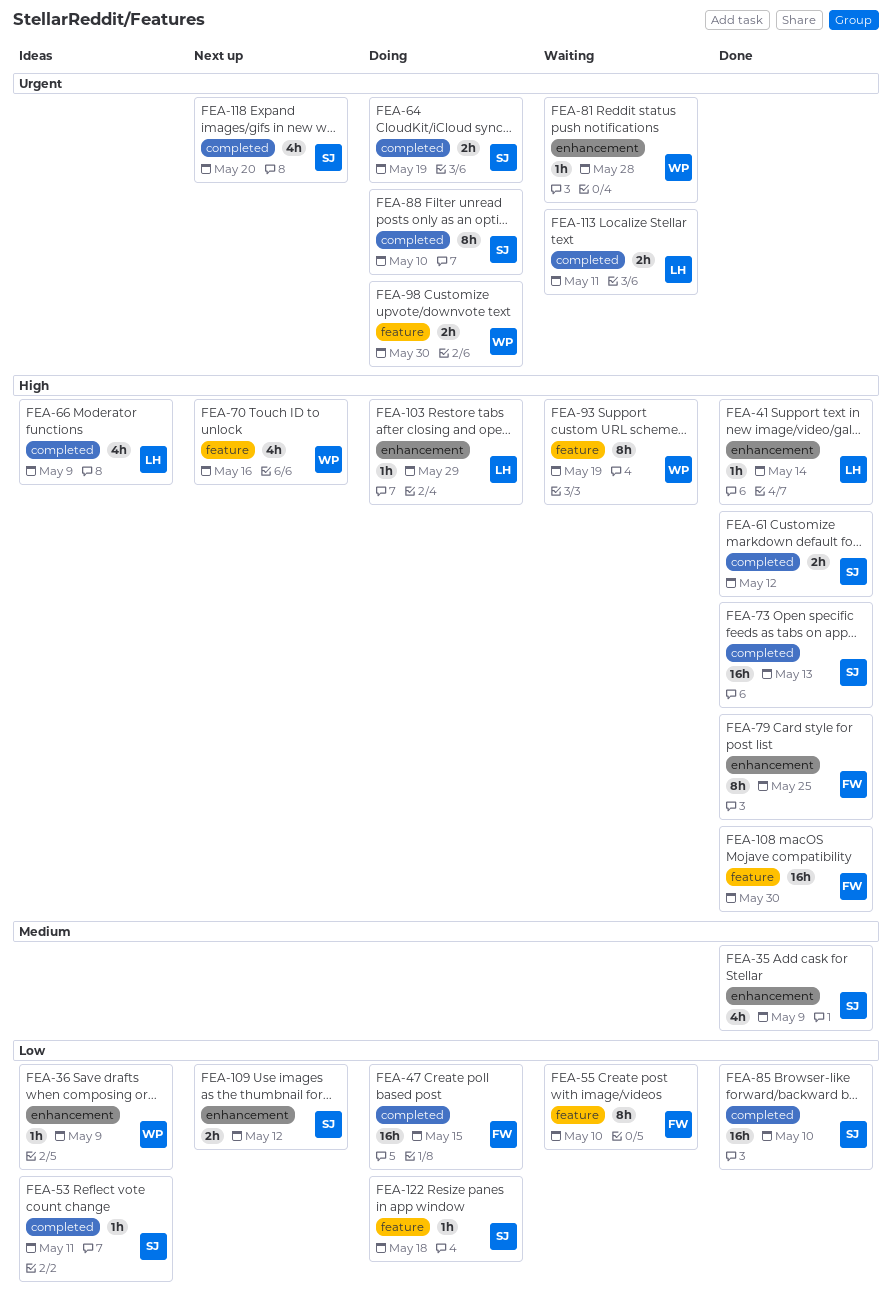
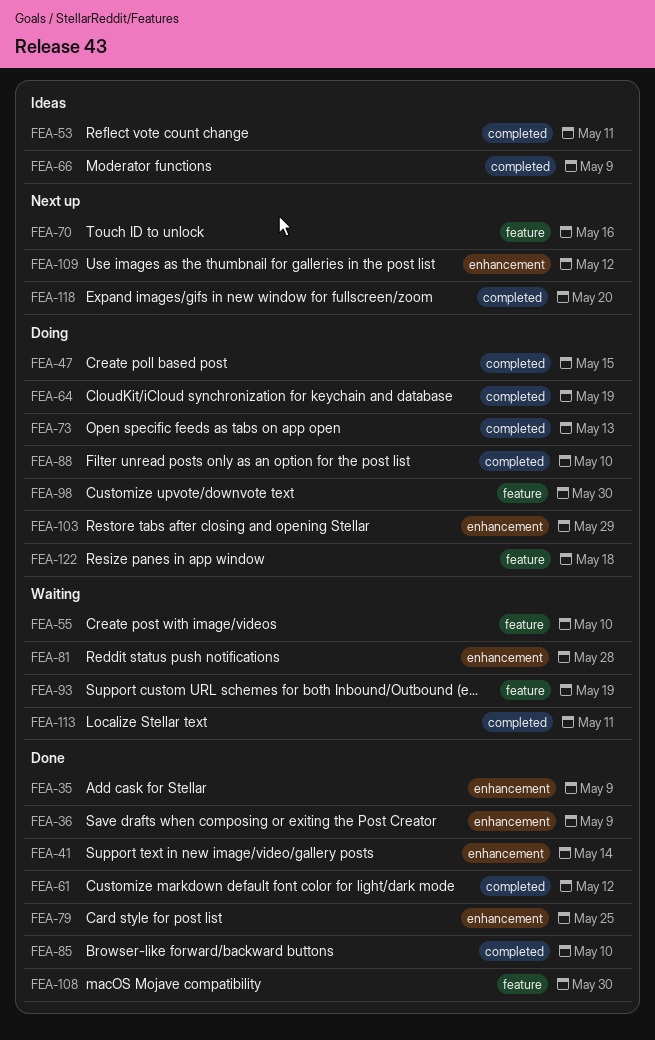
FEA-36, status: Ideas -> Done
FEA-73, status: Done -> Doing

